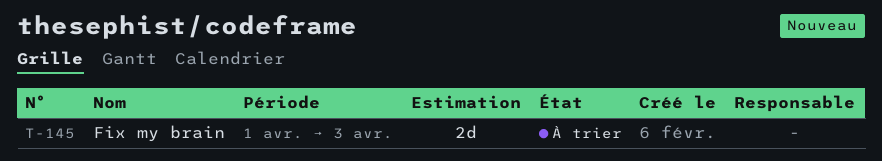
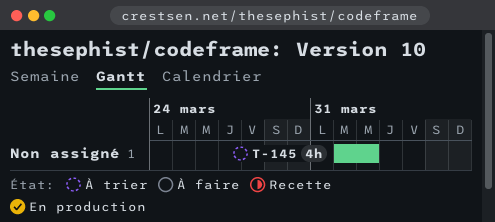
T-145, estimate: 2d -> 4h
T-145, due: Apr 3 -> Apr 2

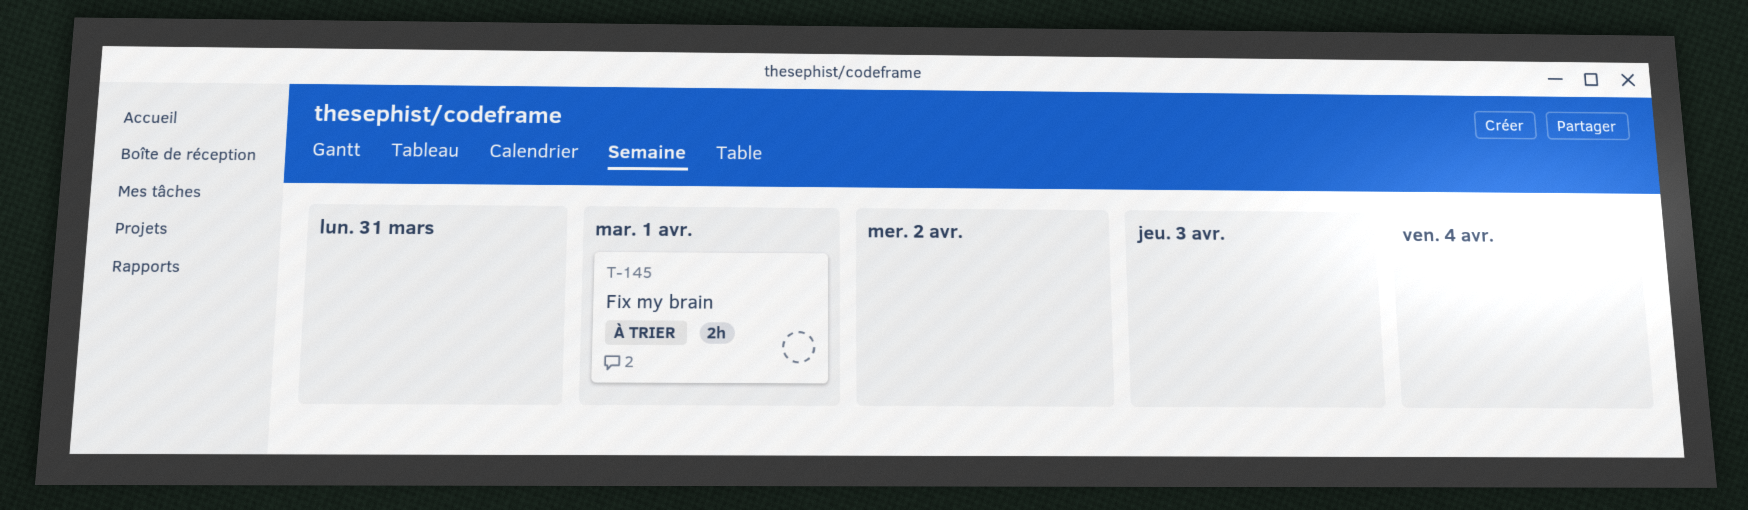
T-145, estimate: 4h -> 2h
T-145, due: Apr 2 -> Apr 1

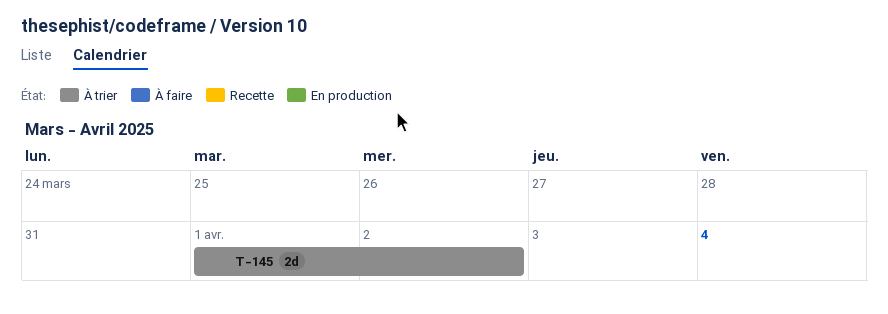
T-145, estimate: 2h -> 2d
T-145, due: Apr 1 -> Apr 2

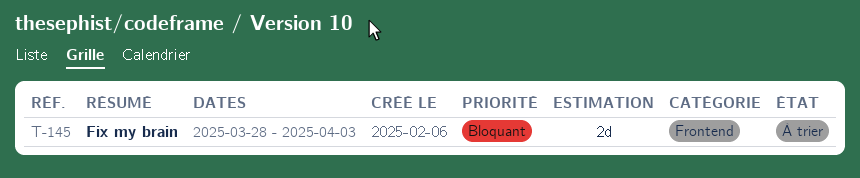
T-145, start: Apr 1 -> Mar 28
T-145, due: Apr 2 -> Apr 3

